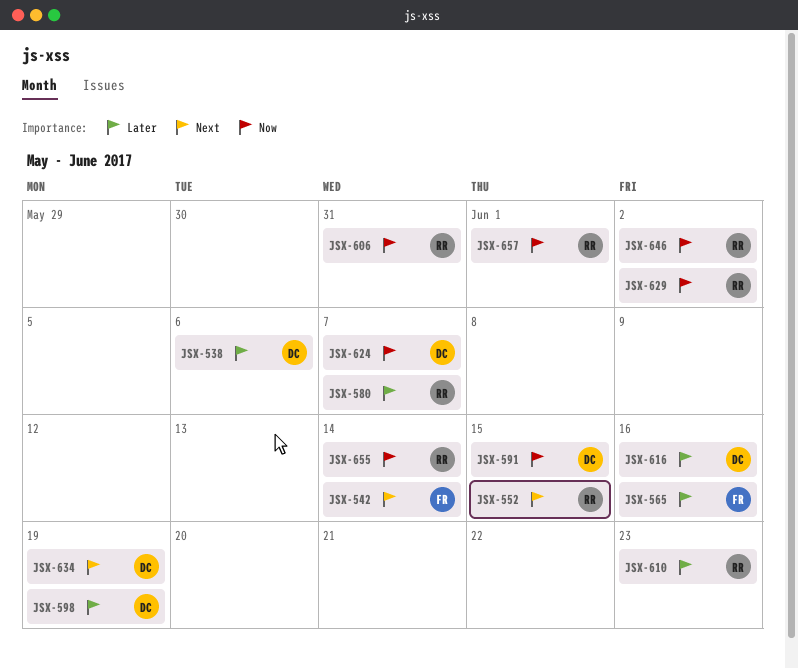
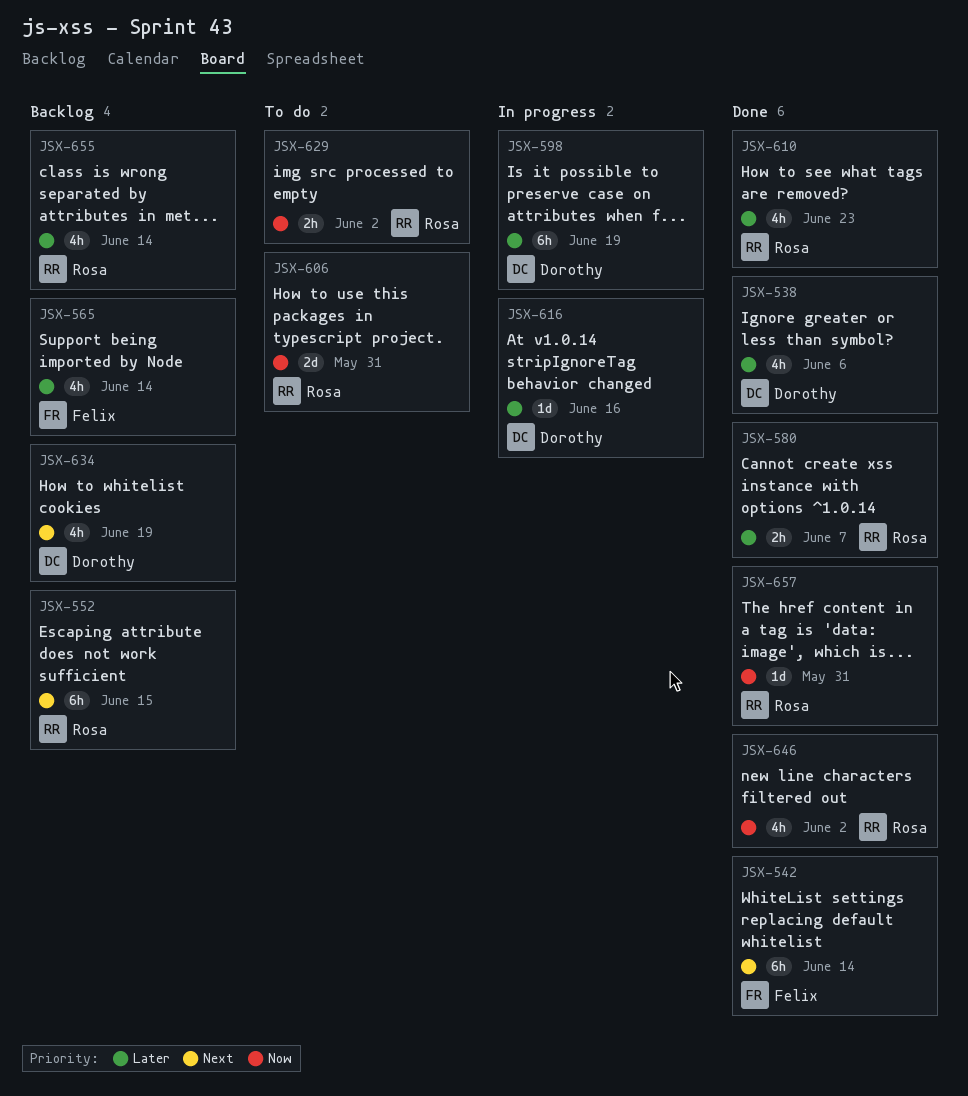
JSX-565, due: Jun 16 -> Jun 14
JSX-591: present -> none
JSX-624: present -> none
JSX-655, priority: Now -> Later
JSX-657, due: Jun 1 -> May 31

